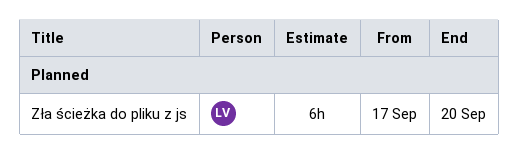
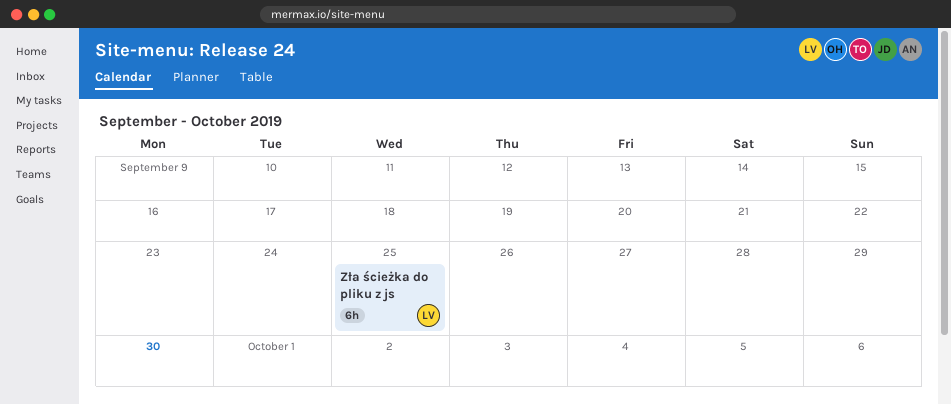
Zła ścieżka do pliku z js, due: Sep 20 -> Sep 25

